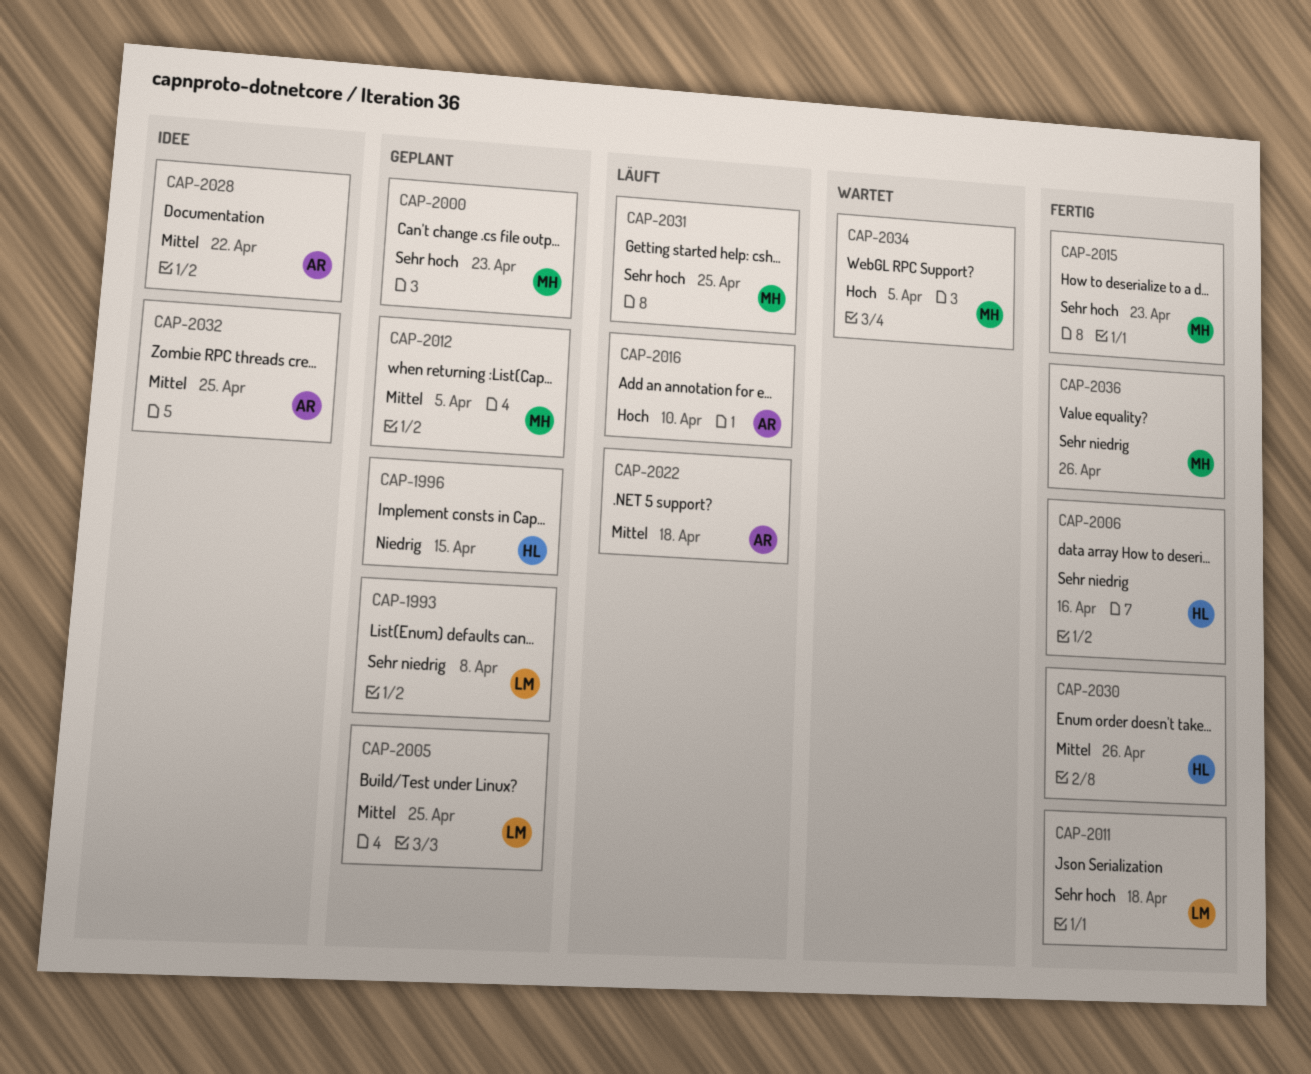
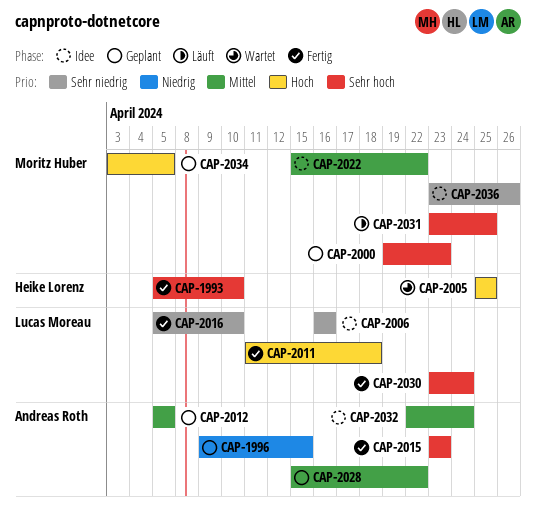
CAP-1993, status: Geplant -> Fertig
CAP-1993, owner: Lucas Moreau -> Heike Lorenz
CAP-1993, priority: Sehr niedrig -> Sehr hoch
CAP-1993, due: Apr 8 -> Apr 10
CAP-1996, owner: Heike Lorenz -> Andreas Roth
CAP-2005, status: Geplant -> Wartet
CAP-2005, owner: Lucas Moreau -> Heike Lorenz
CAP-2005, priority: Mittel -> Hoch
CAP-2006, status: Fertig -> Idee
CAP-2006, owner: Heike Lorenz -> Lucas Moreau
CAP-2011, priority: Sehr hoch -> Hoch
CAP-2012, owner: Moritz Huber -> Andreas Roth
CAP-2015, owner: Moritz Huber -> Andreas Roth
CAP-2016, status: Läuft -> Fertig
CAP-2016, owner: Andreas Roth -> Lucas Moreau
CAP-2016, priority: Hoch -> Sehr niedrig
CAP-2022, status: Läuft -> Idee
CAP-2022, owner: Andreas Roth -> Moritz Huber
CAP-2022, due: Apr 18 -> Apr 22
CAP-2028, status: Idee -> Geplant
CAP-2030, owner: Heike Lorenz -> Lucas Moreau
CAP-2030, priority: Mittel -> Sehr hoch
CAP-2030, due: Apr 26 -> Apr 24
CAP-2032, due: Apr 25 -> Apr 24
CAP-2034, status: Wartet -> Geplant
CAP-2036, status: Fertig -> Idee

